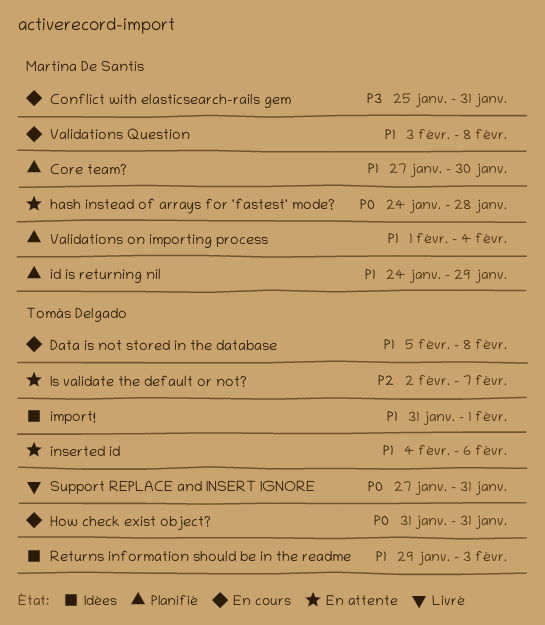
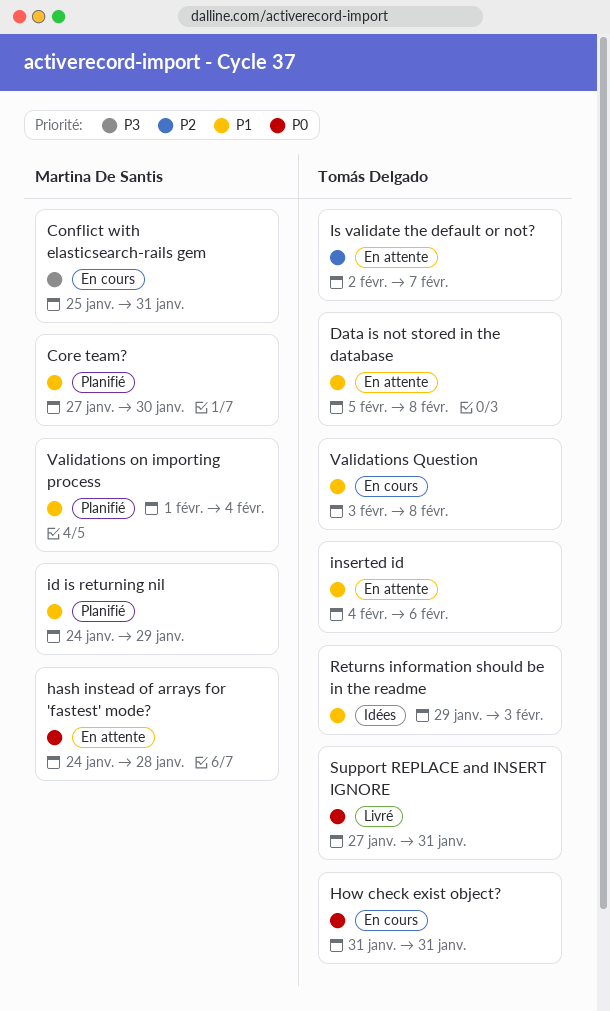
Data is not stored in the database, status: En cours -> En attente
import!: present -> none
Validations Question, owner: Martina De Santis -> Tomás Delgado

